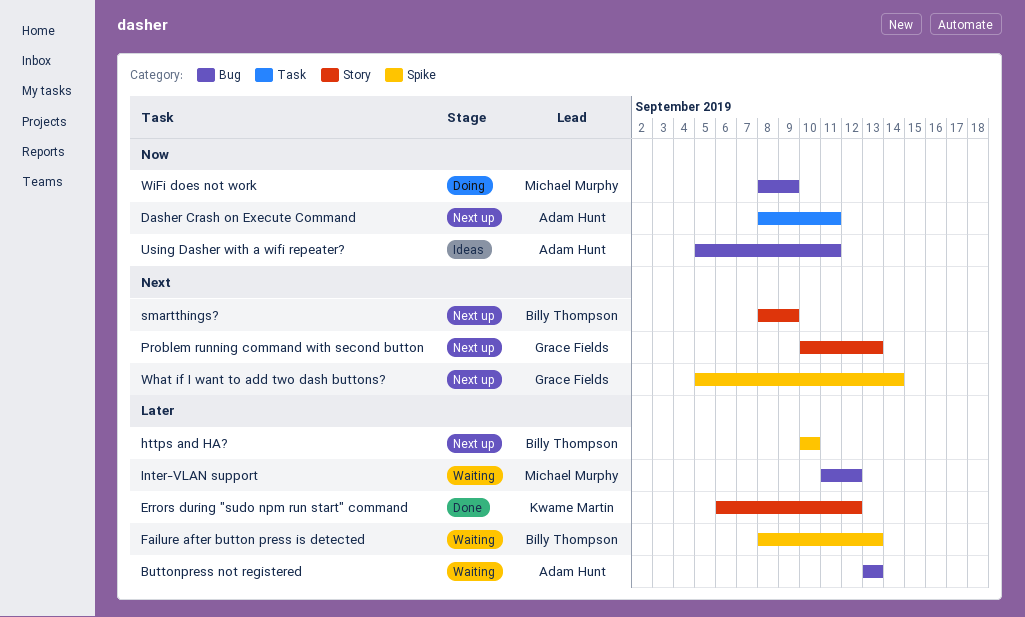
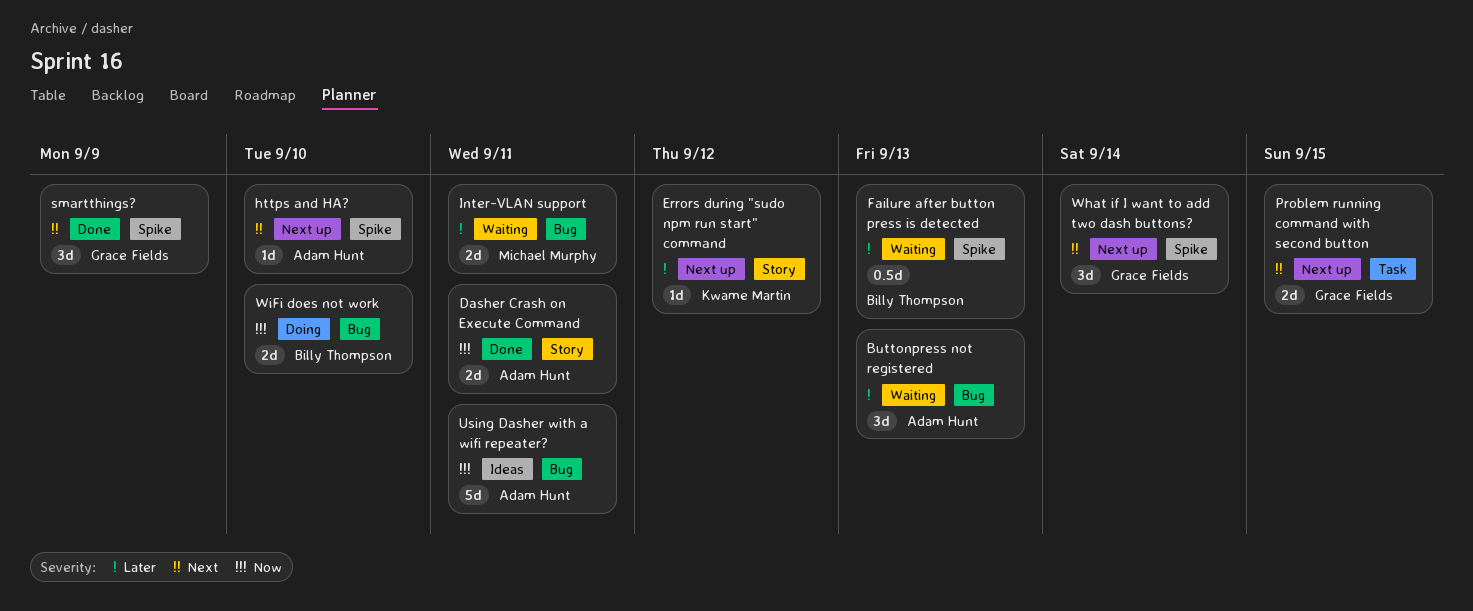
Dasher Crash on Execute Command, status: Next up -> Done
Dasher Crash on Execute Command, label: Task -> Story
Errors during "sudo npm run start" command, status: Done -> Next up
https and HA?, owner: Billy Thompson -> Adam Hunt
https and HA?, priority: Later -> Next
Inter-VLAN support, due: Sep 12 -> Sep 11
Problem running command with second button, label: Story -> Task
Problem running command with second button, due: Sep 13 -> Sep 15
smartthings?, status: Next up -> Done
smartthings?, owner: Billy Thompson -> Grace Fields
smartthings?, label: Story -> Spike
WiFi does not work, owner: Michael Murphy -> Billy Thompson
WiFi does not work, due: Sep 9 -> Sep 10

